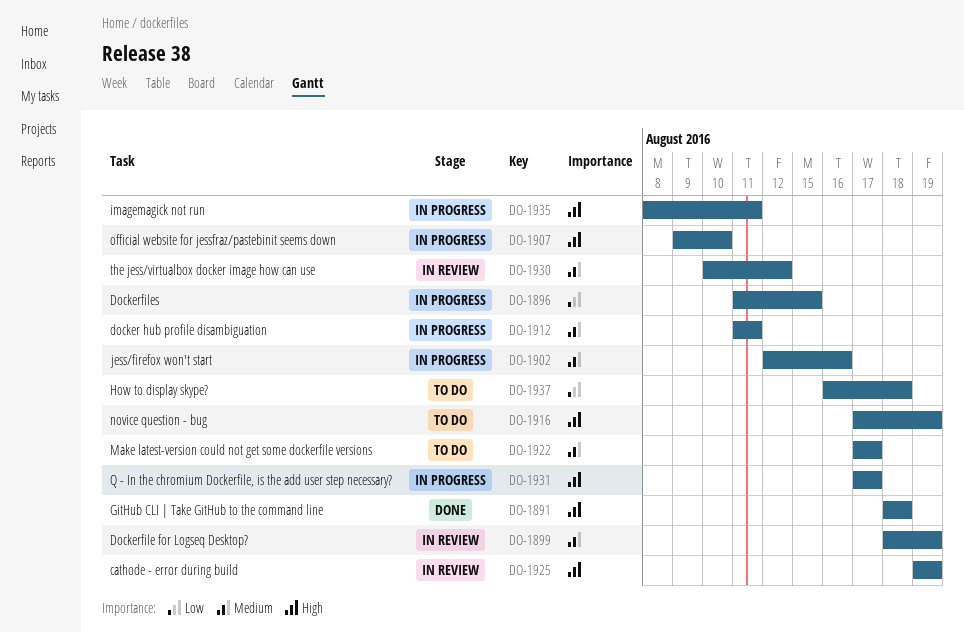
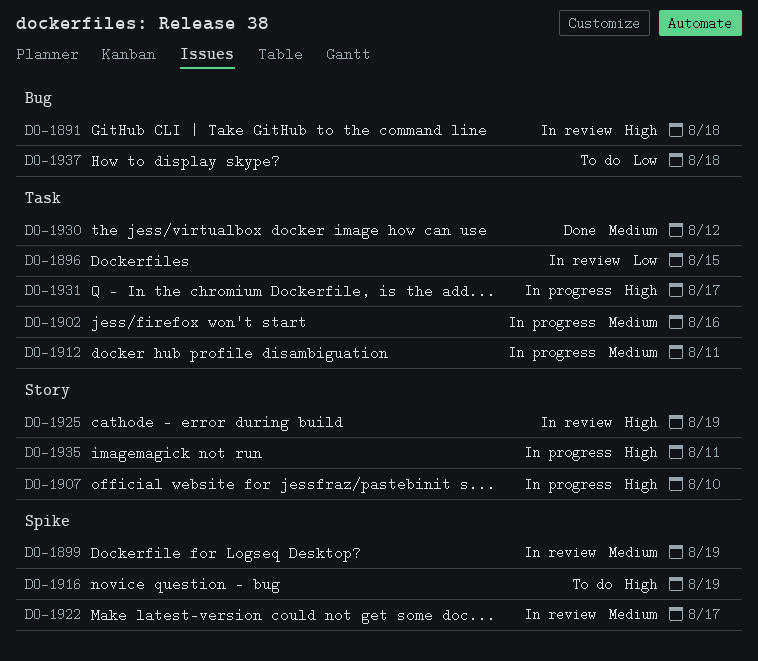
DO-1891, status: Done -> In review
DO-1896, status: In progress -> In review
DO-1922, status: To do -> In review
DO-1930, status: In review -> Done

